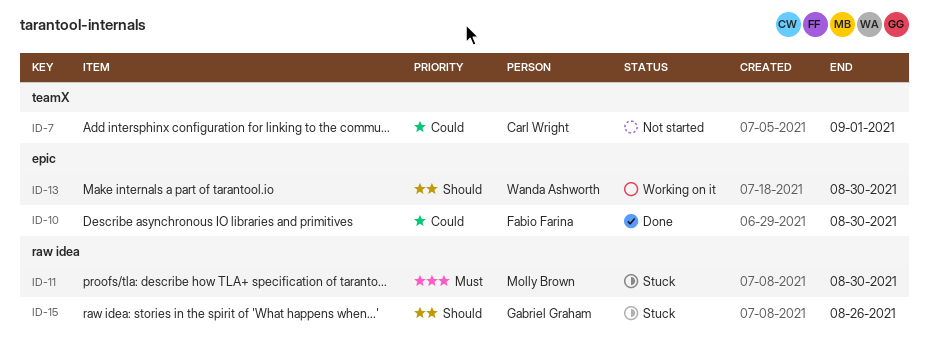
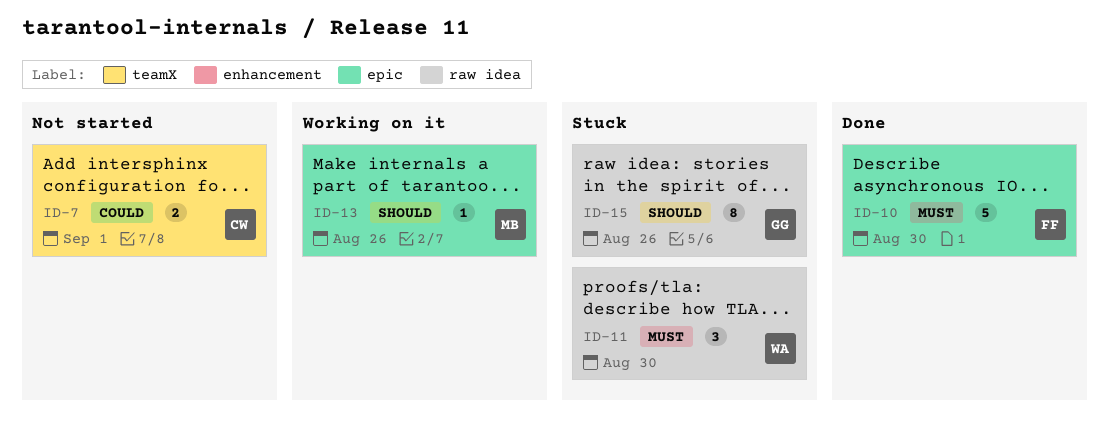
ID-10, priority: Could -> Must
ID-11, owner: Molly Brown -> Wanda Ashworth
ID-13, owner: Wanda Ashworth -> Molly Brown
ID-13, due: Aug 30 -> Aug 26

